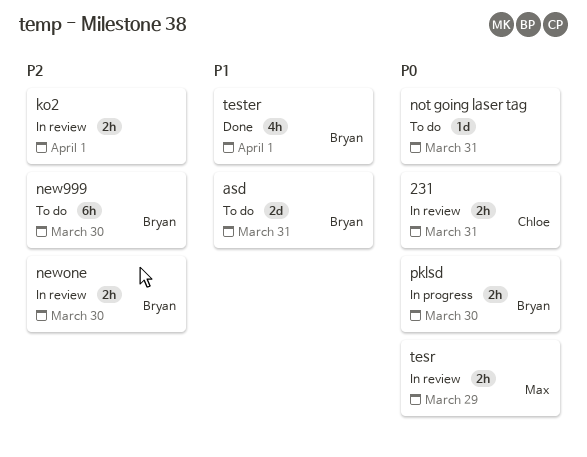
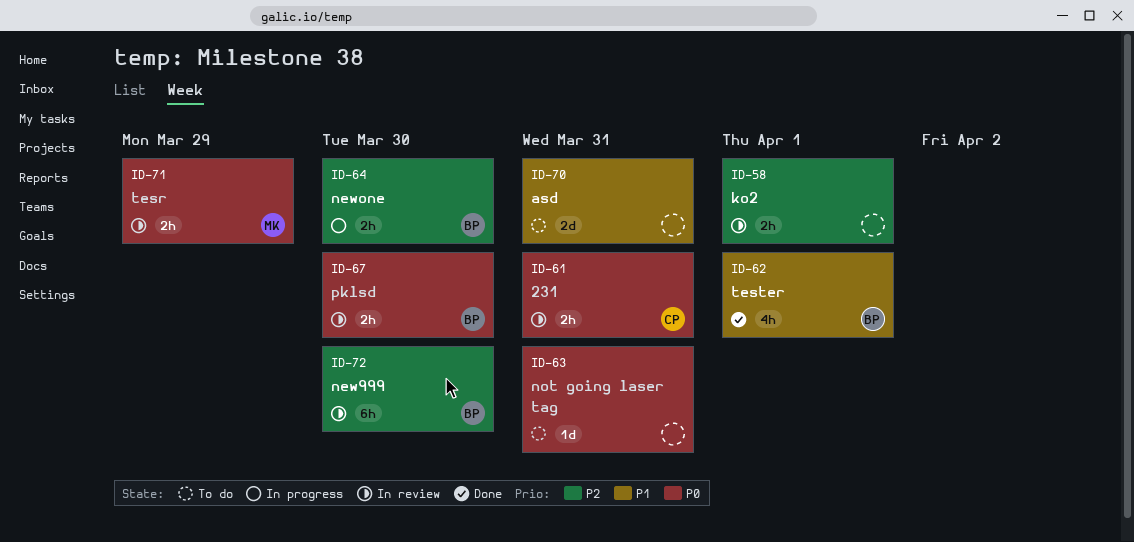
asd, owner: Bryan -> none
new999, status: To do -> In review
newone, status: In review -> In progress
pklsd, status: In progress -> In review

